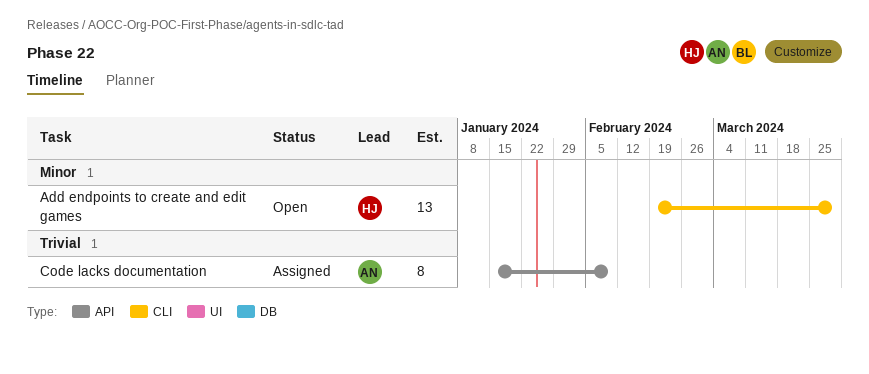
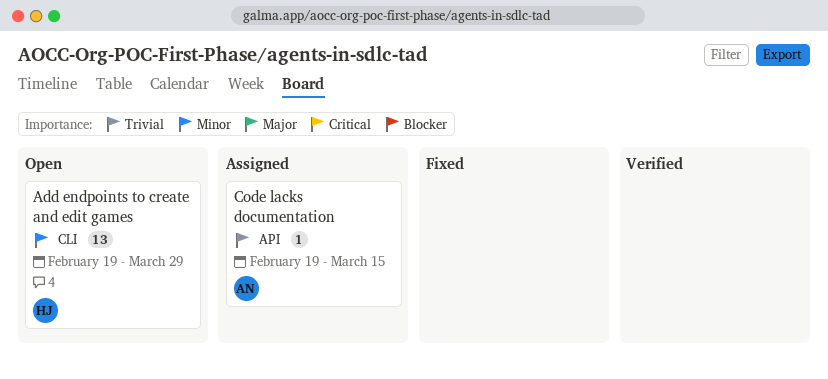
Code lacks documentation, estimate: 8 -> 1
Code lacks documentation, start: Jan 15 -> Feb 19
Code lacks documentation, due: Feb 9 -> Mar 15

